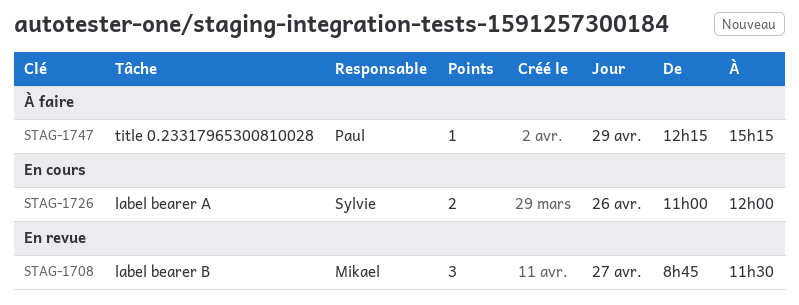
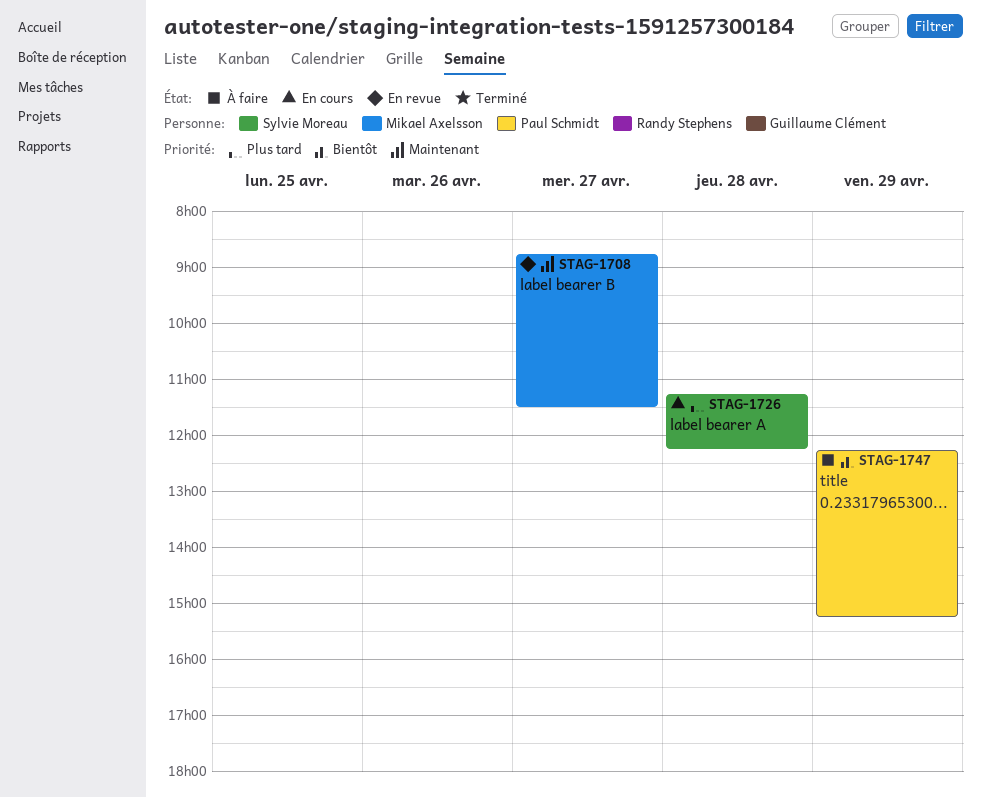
STAG-1726, day: Apr 26 -> Apr 28
STAG-1726, begins: 11:00 -> 11:15
STAG-1726, ends: 12:00 -> 12:15

